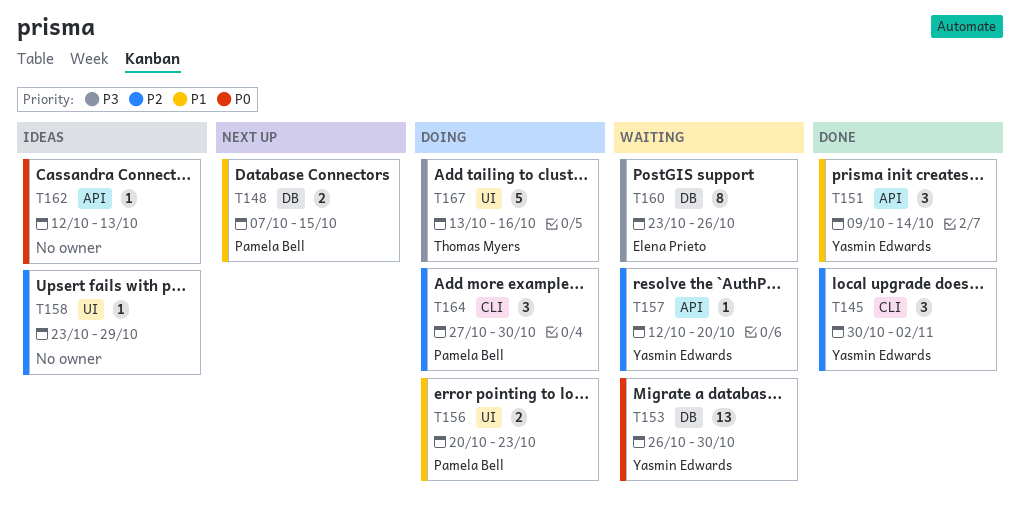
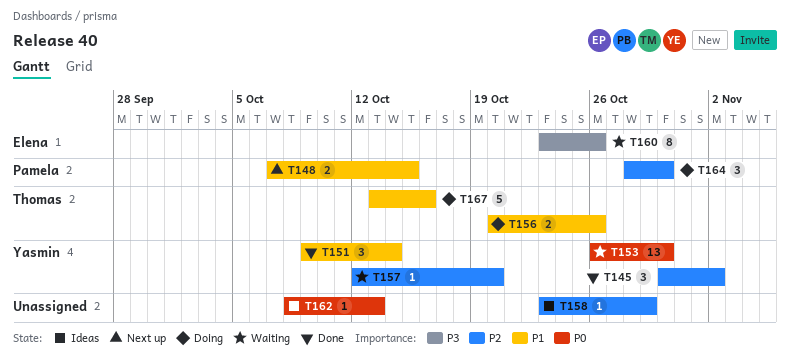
T156, owner: Pamela Bell -> Thomas Myers
T156, due: Oct 23 -> Oct 26
T162, start: Oct 12 -> Oct 8
T164, start: Oct 27 -> Oct 28
T167, priority: P3 -> P1

